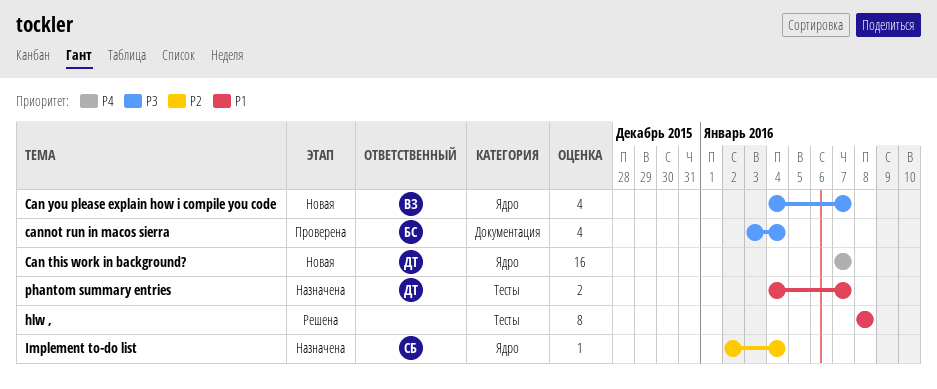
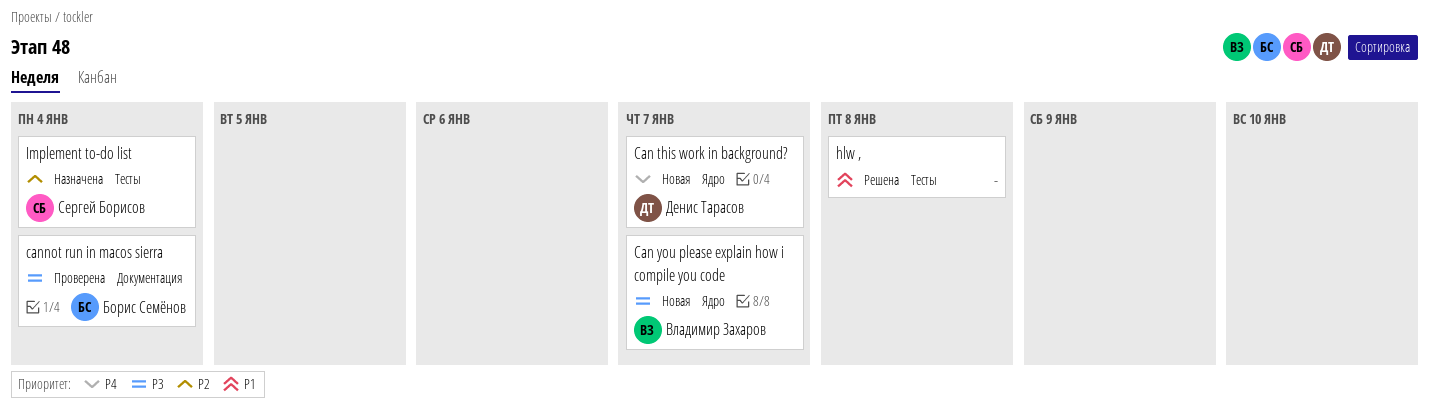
Implement to-do list, label: Ядро -> Тесты
phantom summary entries: present -> none

